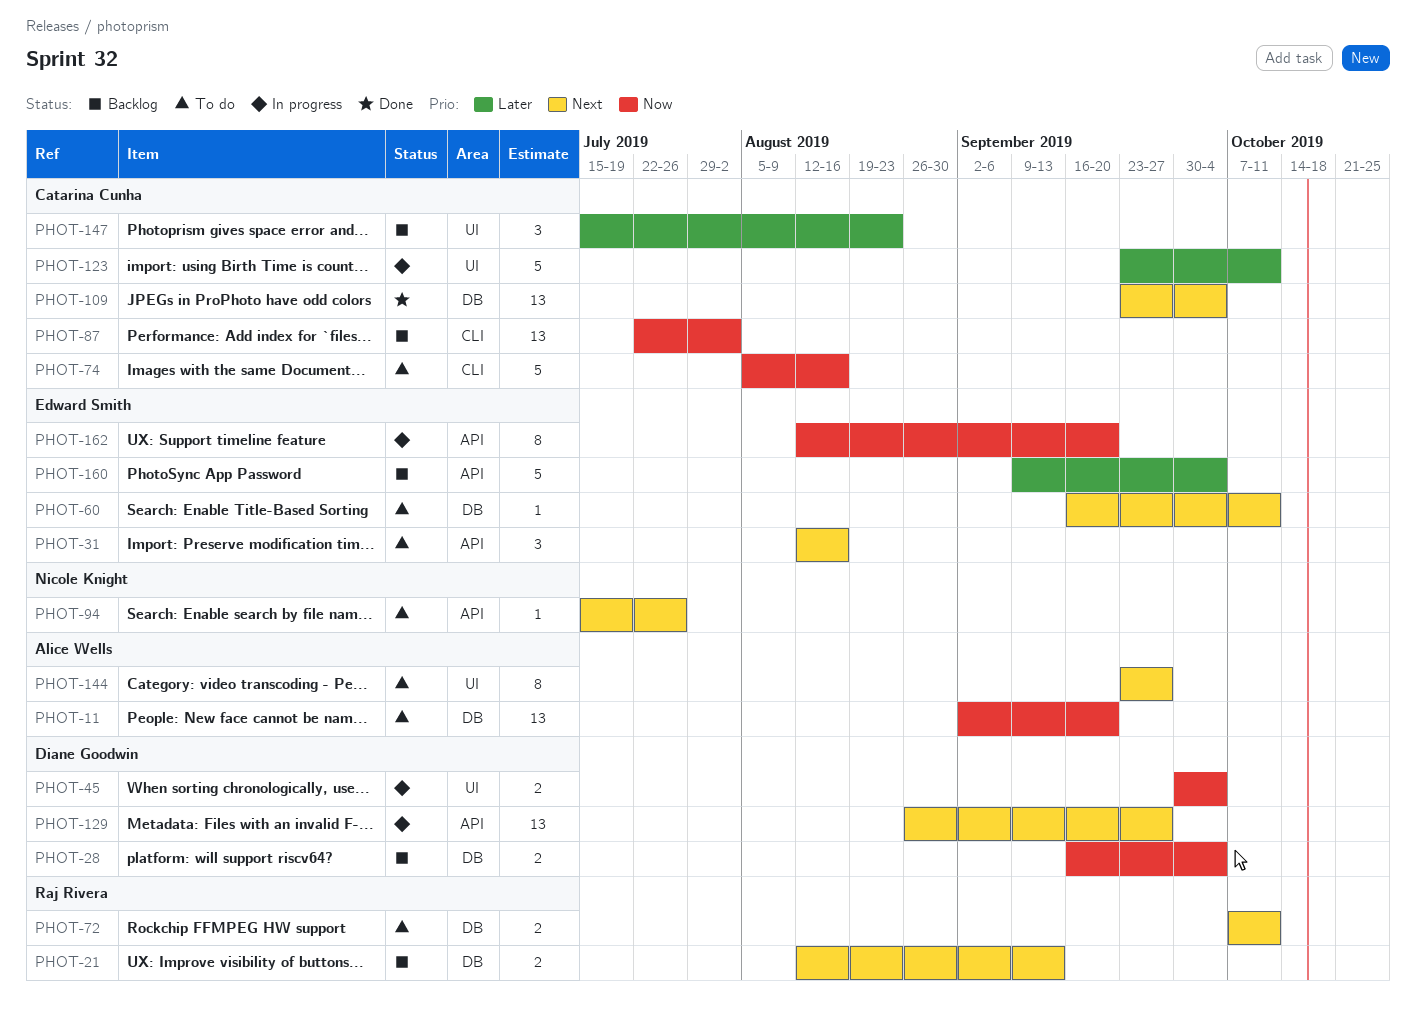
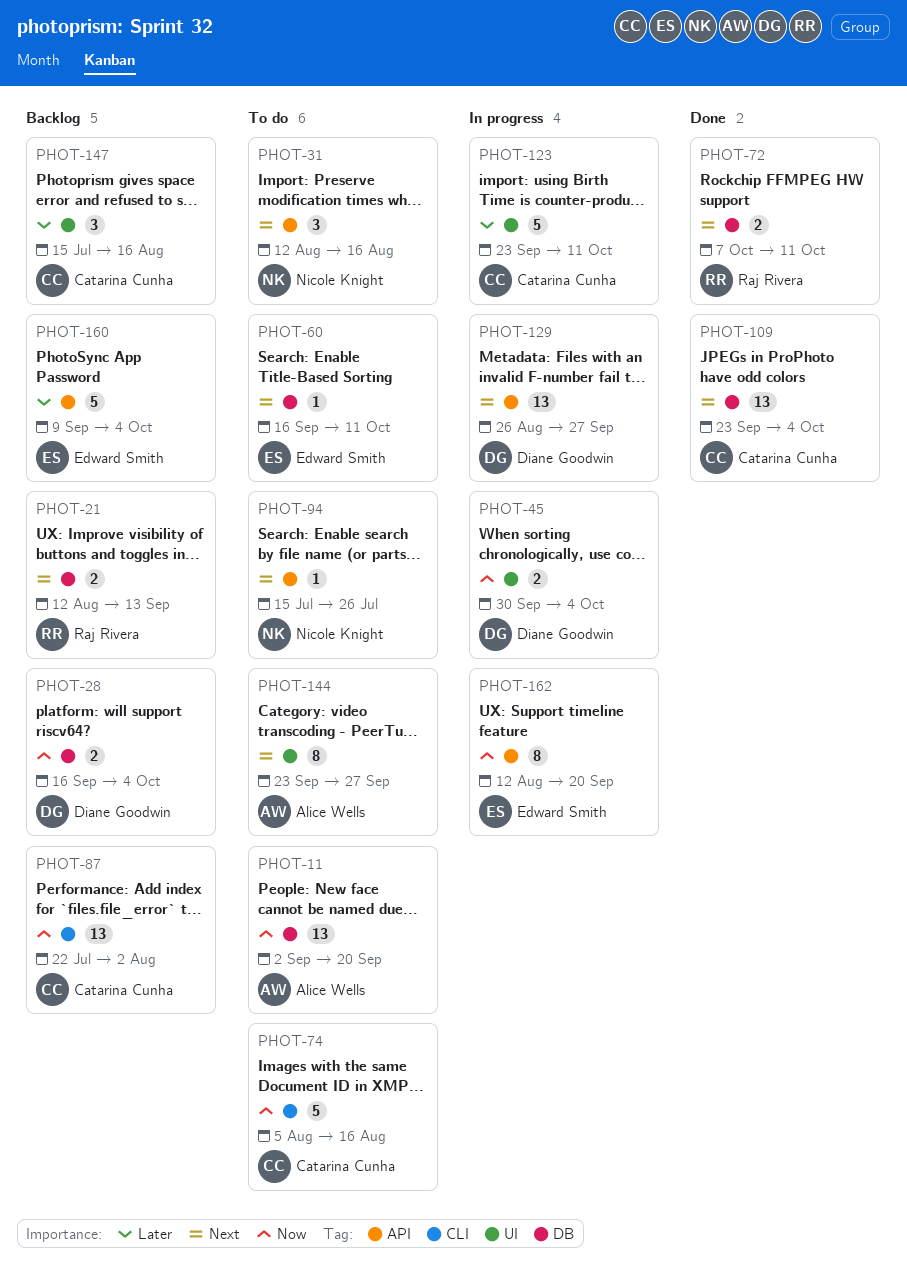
PHOT-31, owner: Edward Smith -> Nicole Knight
PHOT-72, status: To do -> Done
PHOT-147, due: Aug 23 -> Aug 16

